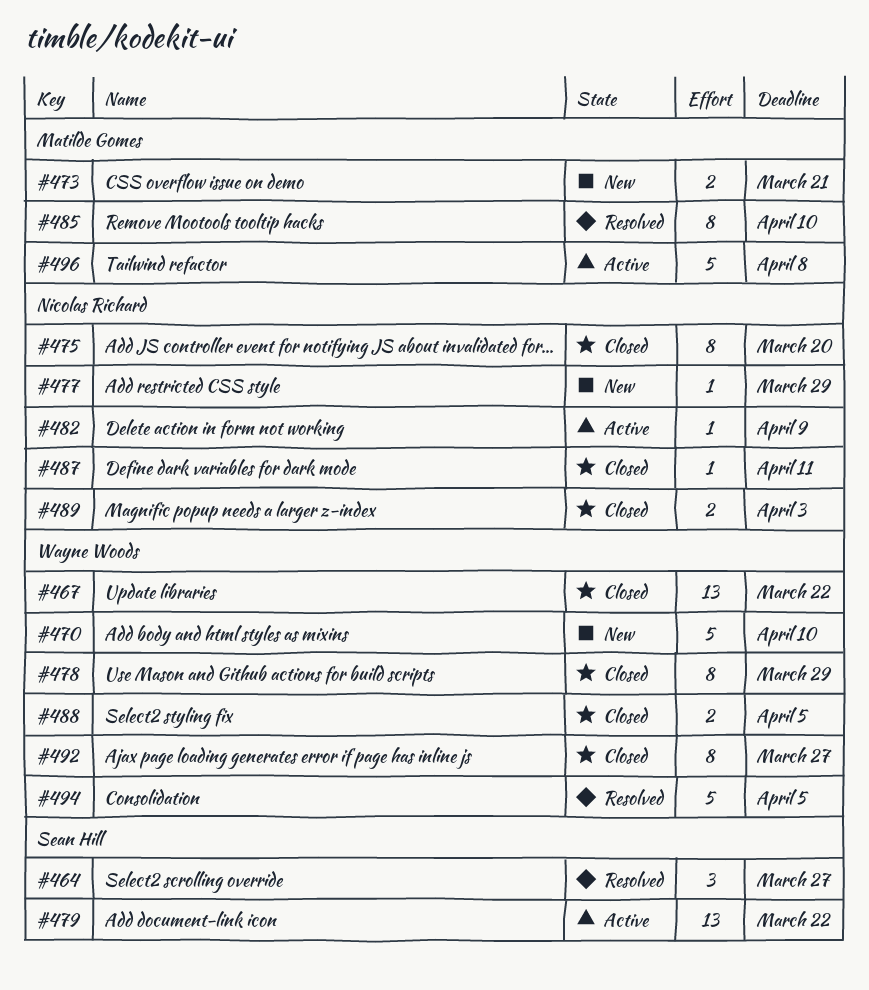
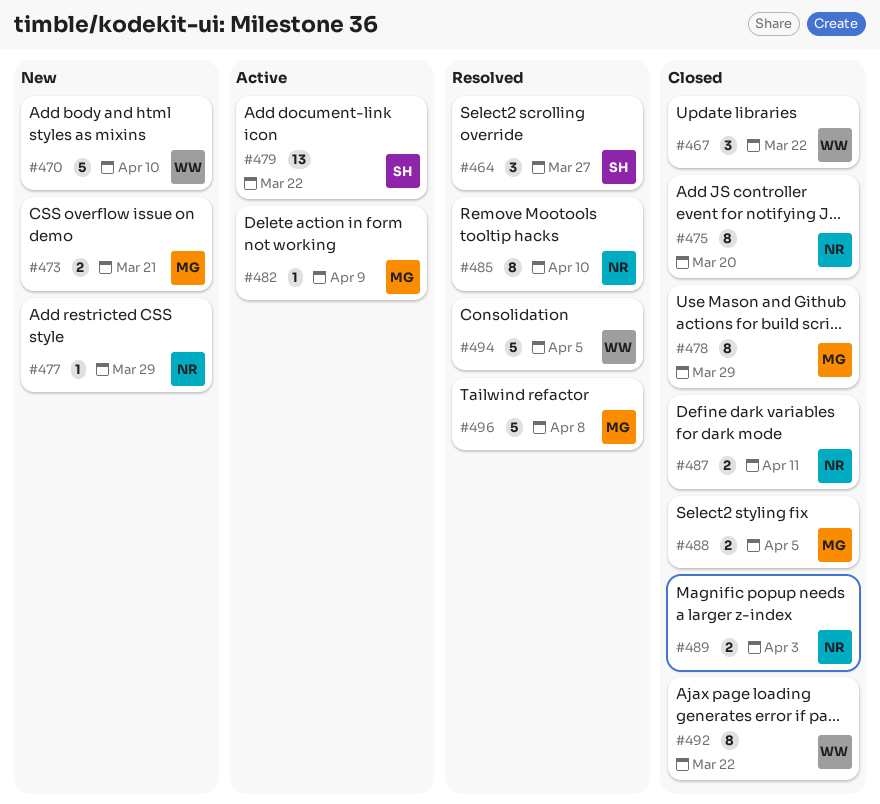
#467, estimate: 13 -> 3
#478, owner: Wayne Woods -> Matilde Gomes
#482, owner: Nicolas Richard -> Matilde Gomes
#485, owner: Matilde Gomes -> Nicolas Richard
#487, estimate: 1 -> 2
#488, owner: Wayne Woods -> Matilde Gomes
#492, due: Mar 27 -> Mar 22
#496, status: Active -> Resolved

